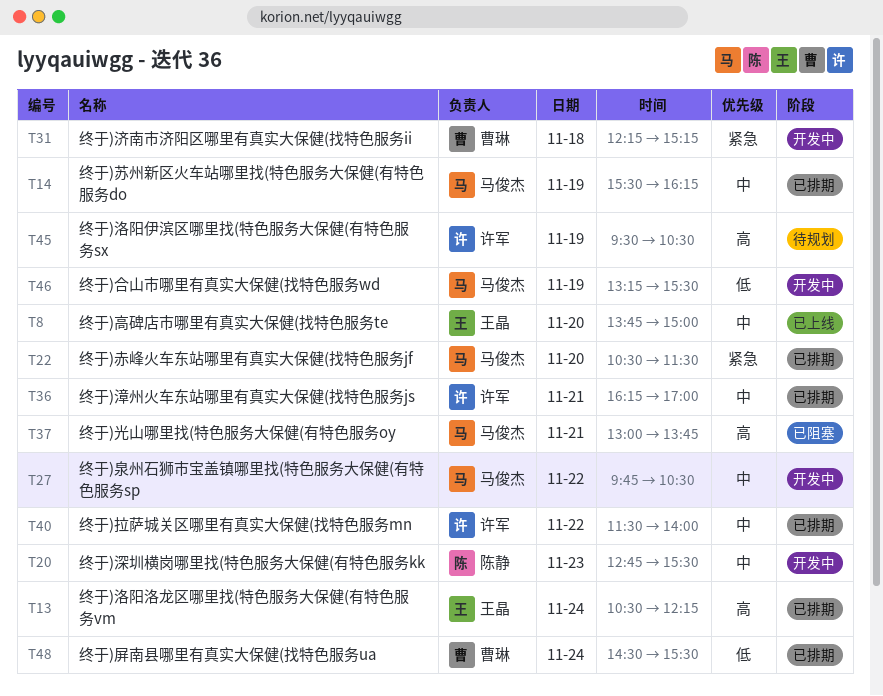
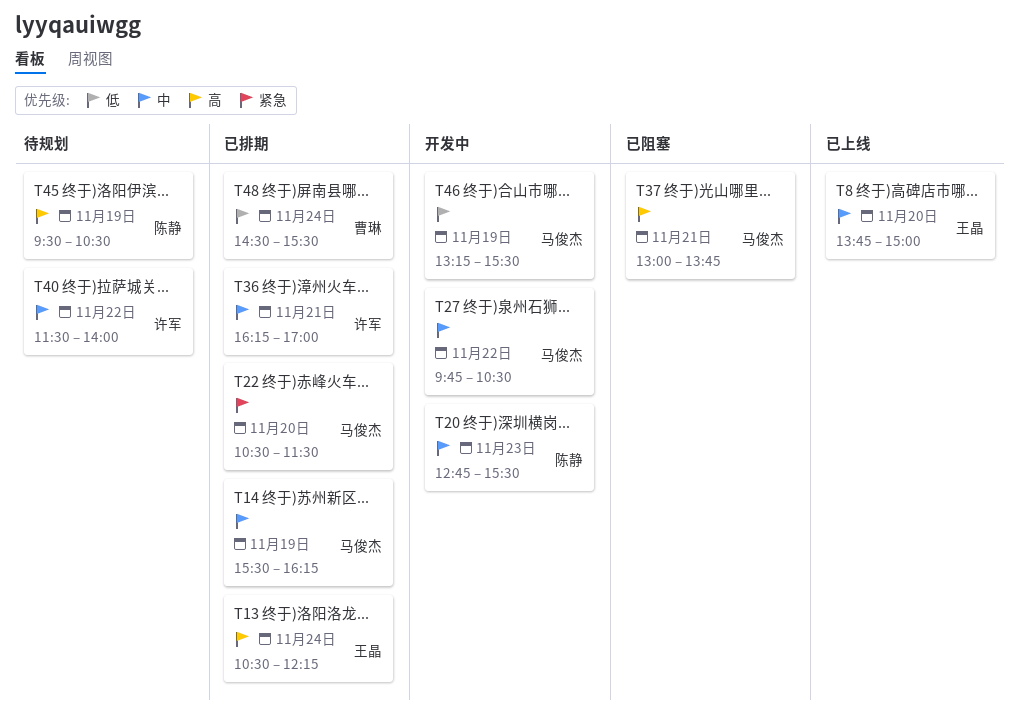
T31: present -> none
T40, status: 已排期 -> 待规划
T45, owner: 许军 -> 陈静

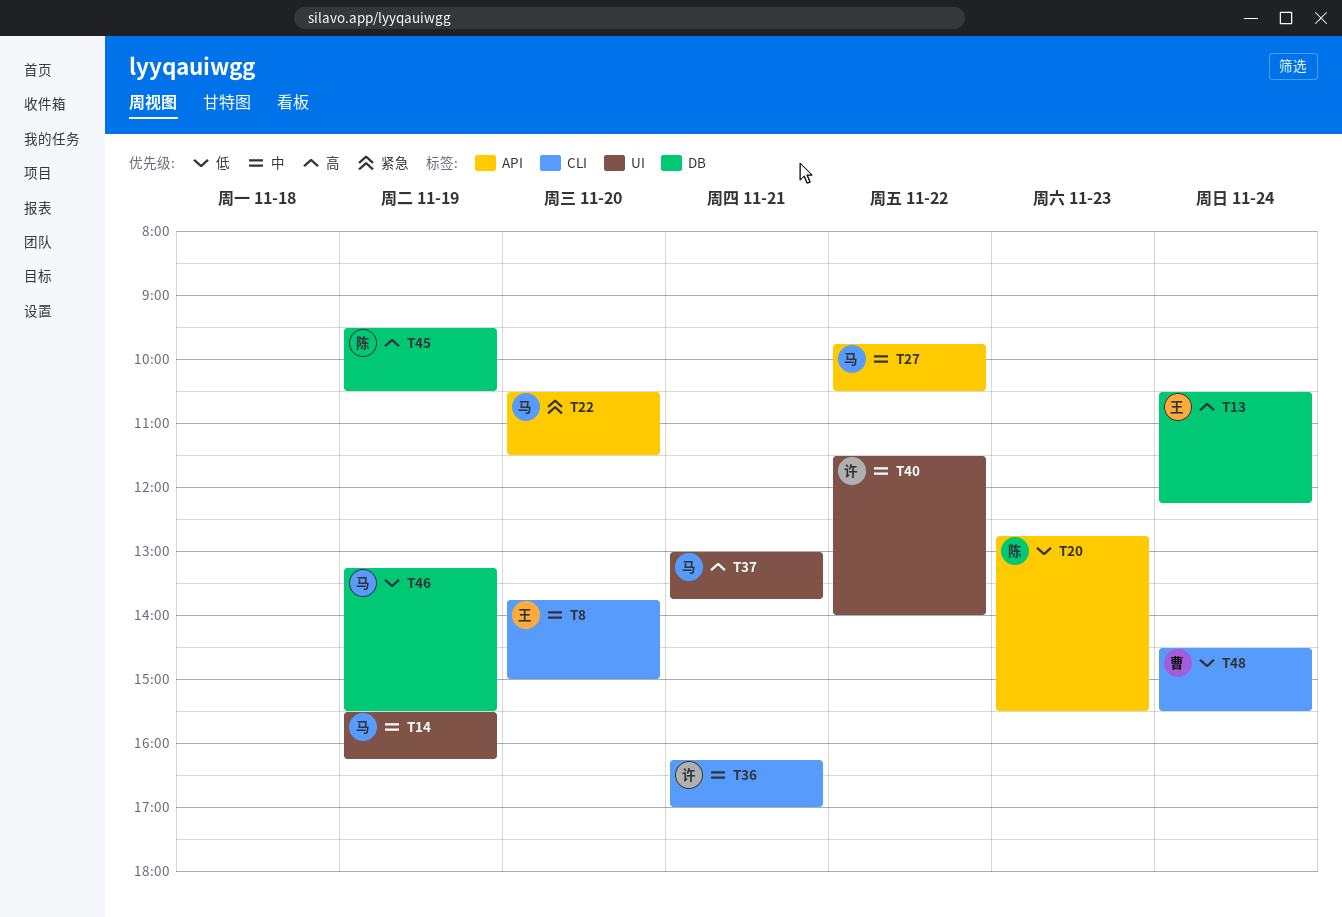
T20, priority: 中 -> 低

